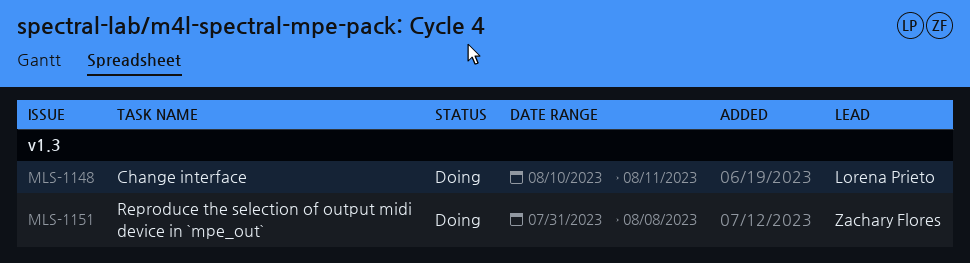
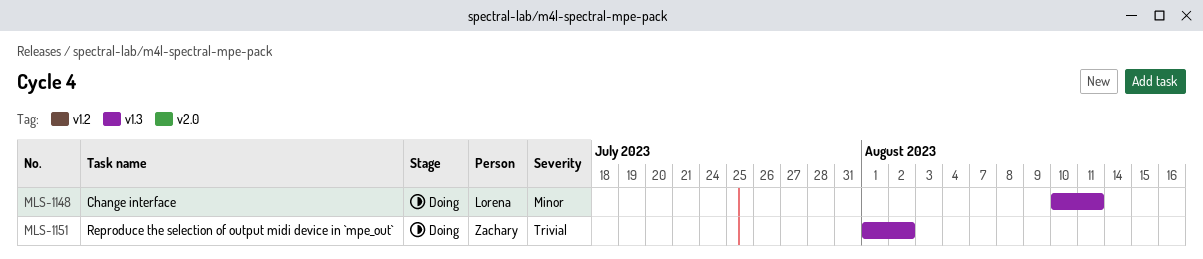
MLS-1151, start: Jul 31 -> Aug 1
MLS-1151, due: Aug 8 -> Aug 2

